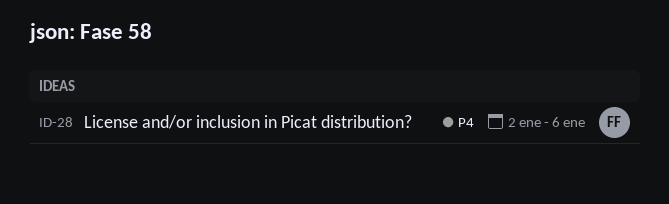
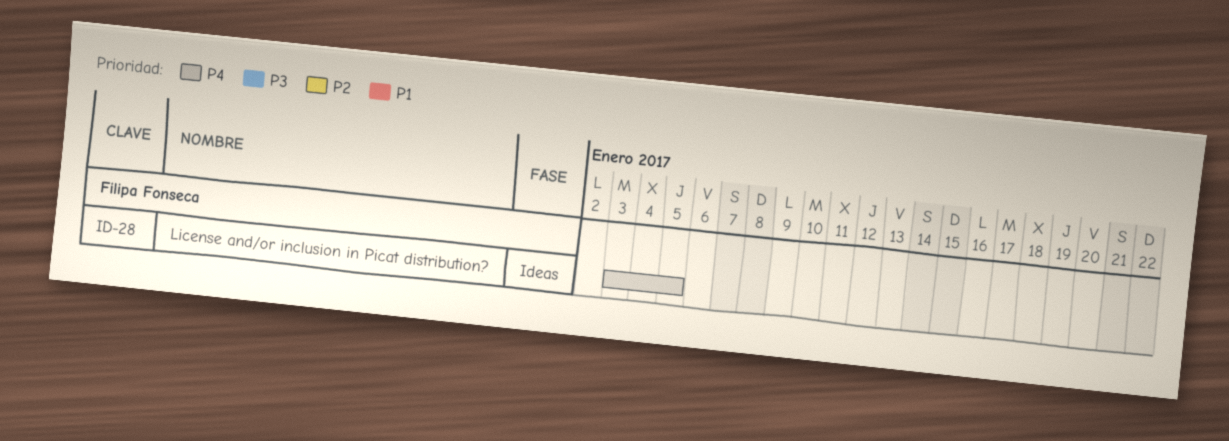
ID-28, start: Jan 2 -> Jan 3
ID-28, due: Jan 6 -> Jan 5

